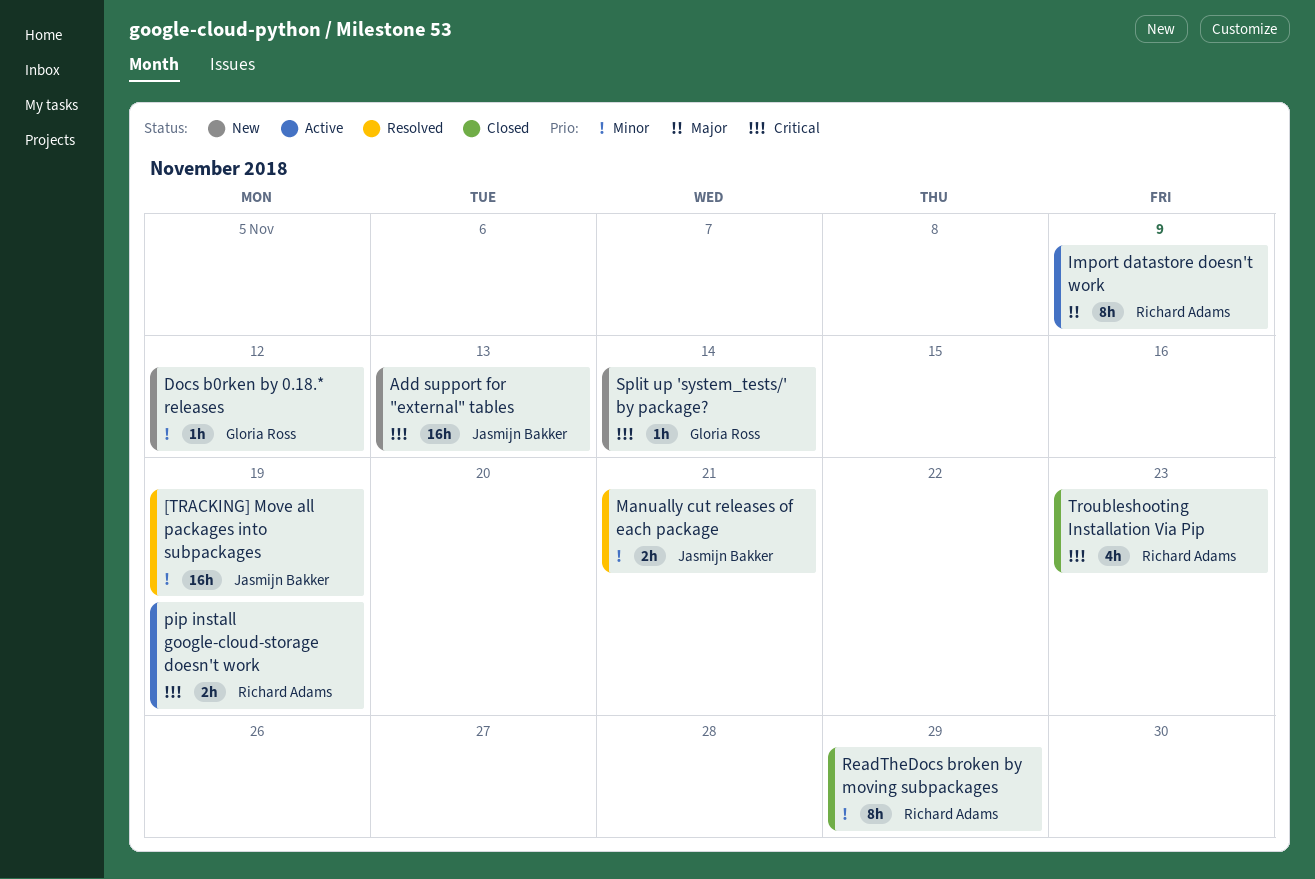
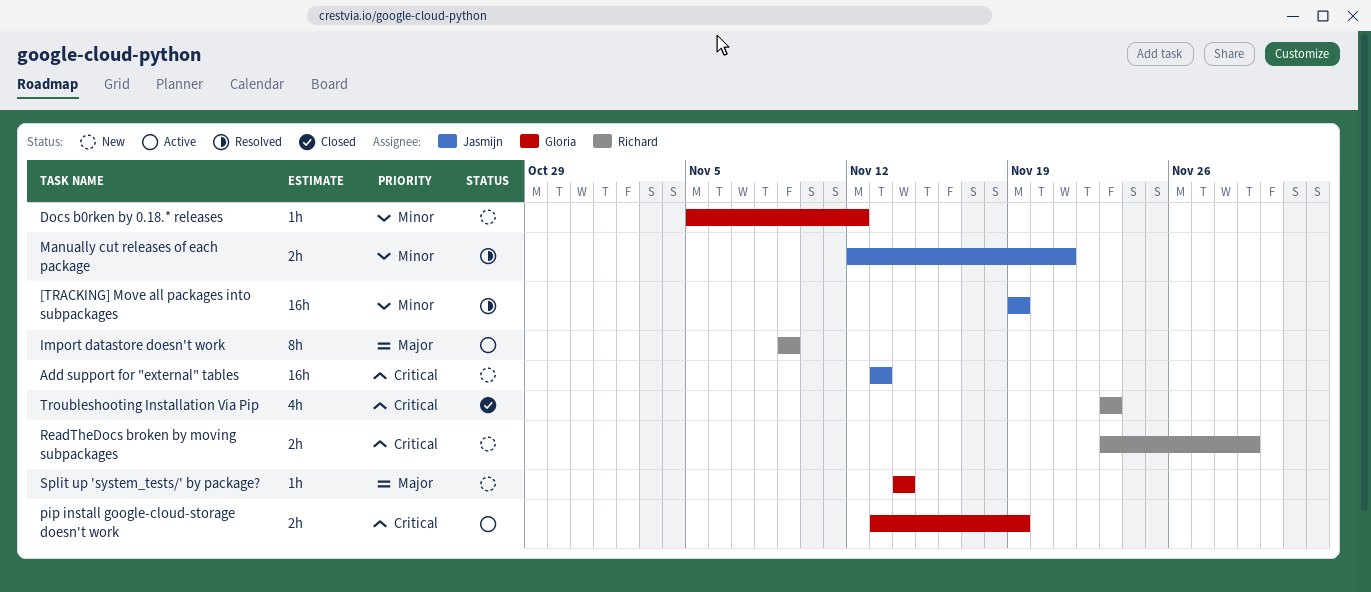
pip install google-cloud-storage doesn't work, owner: Richard Adams -> Gloria Ross
ReadTheDocs broken by moving subpackages, status: Closed -> New
ReadTheDocs broken by moving subpackages, priority: Minor -> Critical
ReadTheDocs broken by moving subpackages, estimate: 8h -> 2h
Split up 'system_tests/' by package?, priority: Critical -> Major

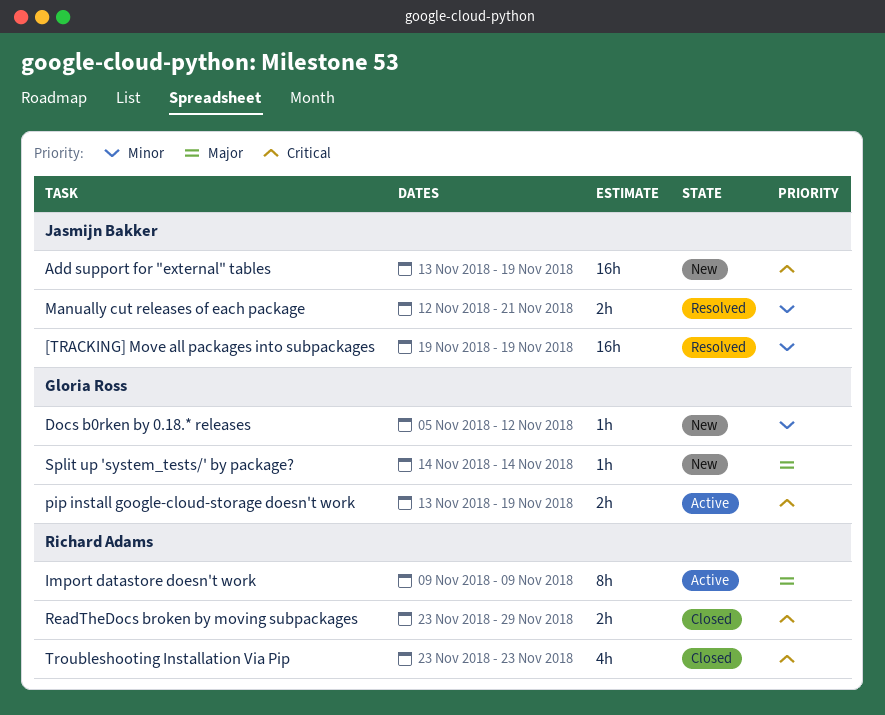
Add support for "external" tables, due: Nov 13 -> Nov 19
ReadTheDocs broken by moving subpackages, status: New -> Closed

